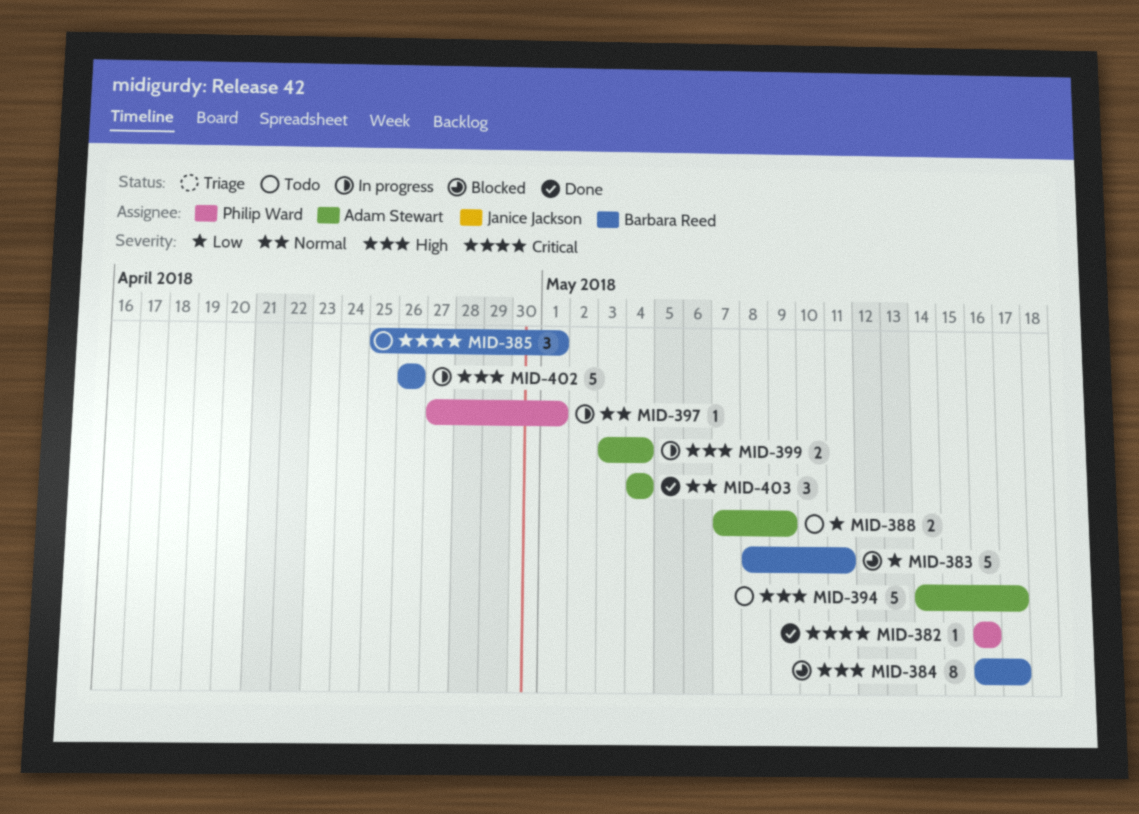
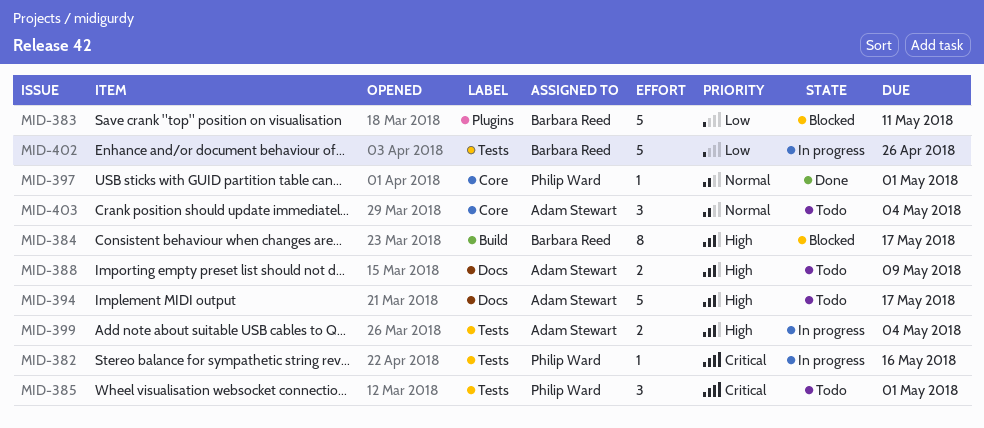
MID-382, status: Done -> In progress
MID-385, owner: Barbara Reed -> Philip Ward
MID-388, priority: Low -> High
MID-397, status: In progress -> Done
MID-402, priority: High -> Low
MID-403, status: Done -> Todo

